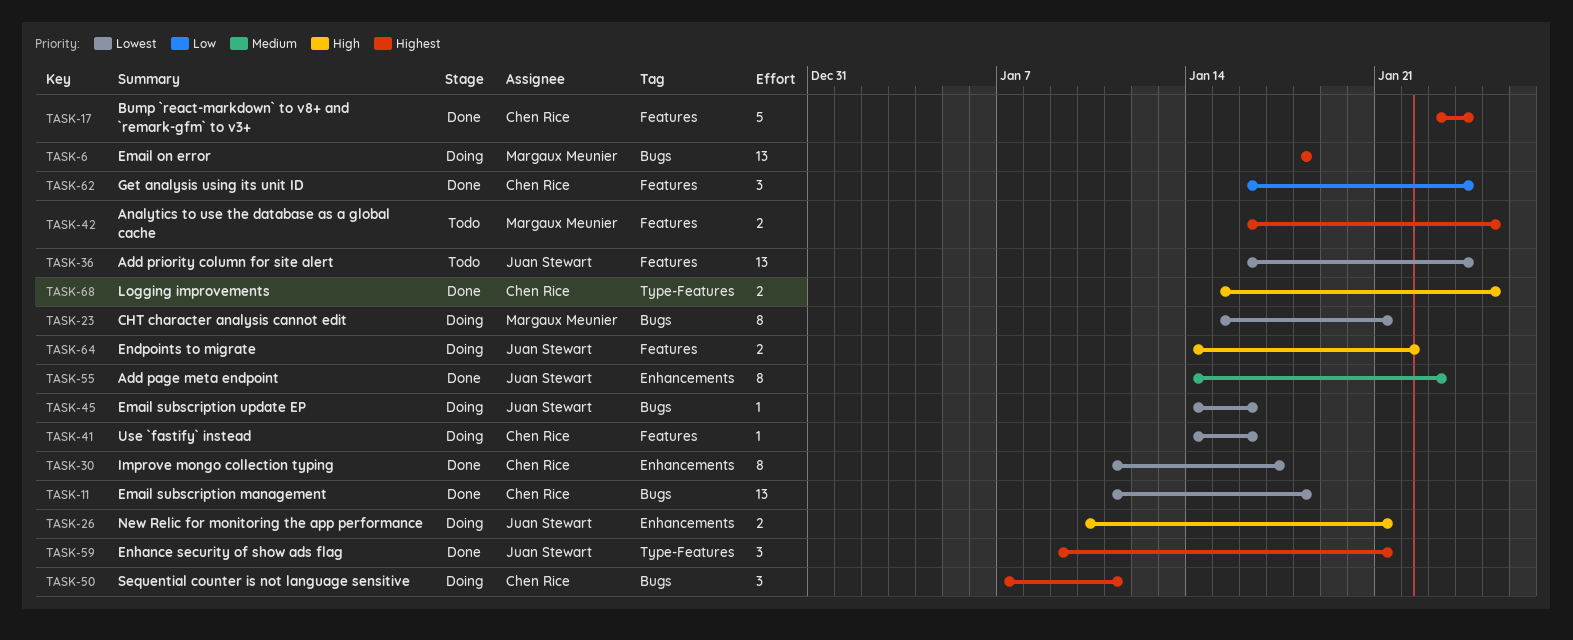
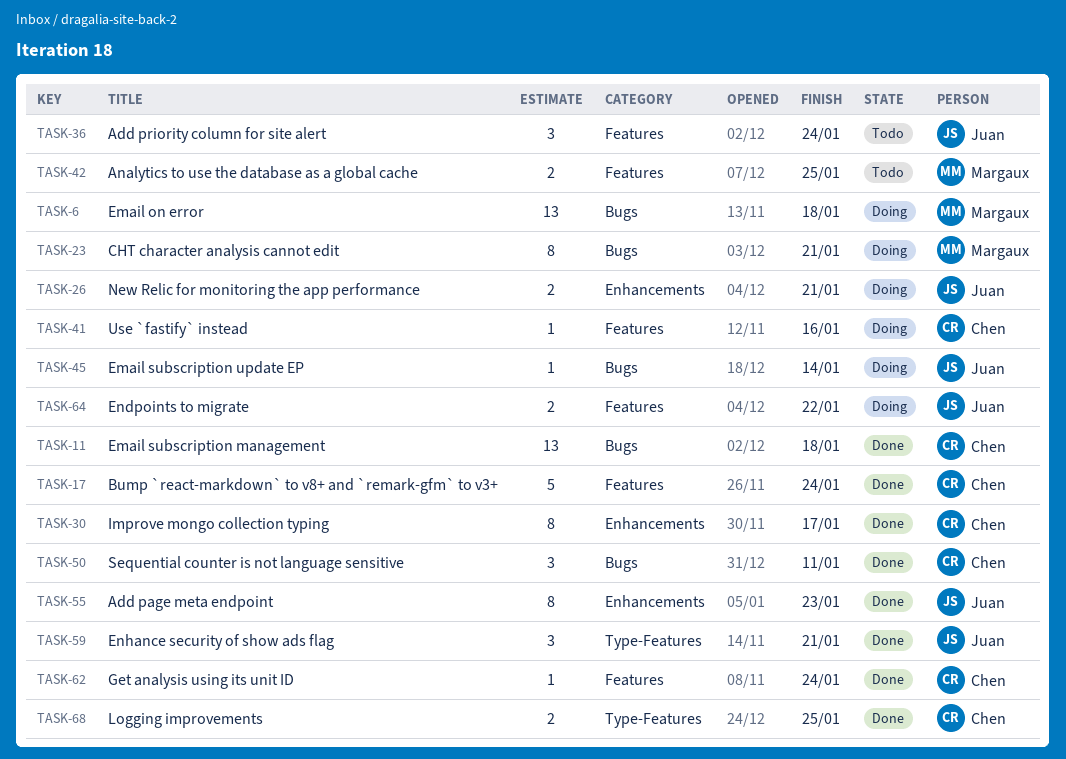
TASK-36, estimate: 13 -> 3
TASK-45, due: Jan 16 -> Jan 14
TASK-50, status: Doing -> Done
TASK-62, estimate: 3 -> 1

